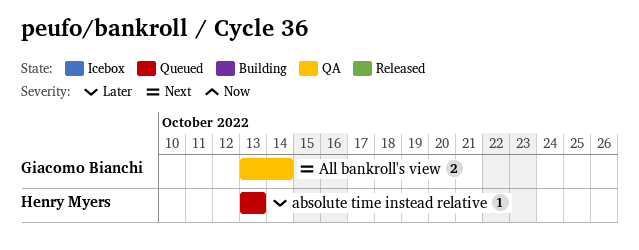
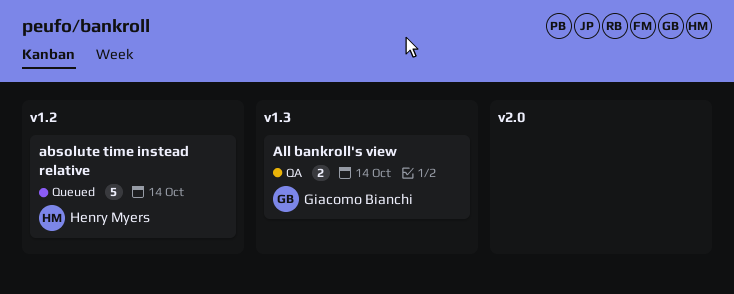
absolute time instead relative, estimate: 1 -> 5
absolute time instead relative, due: Oct 13 -> Oct 14

